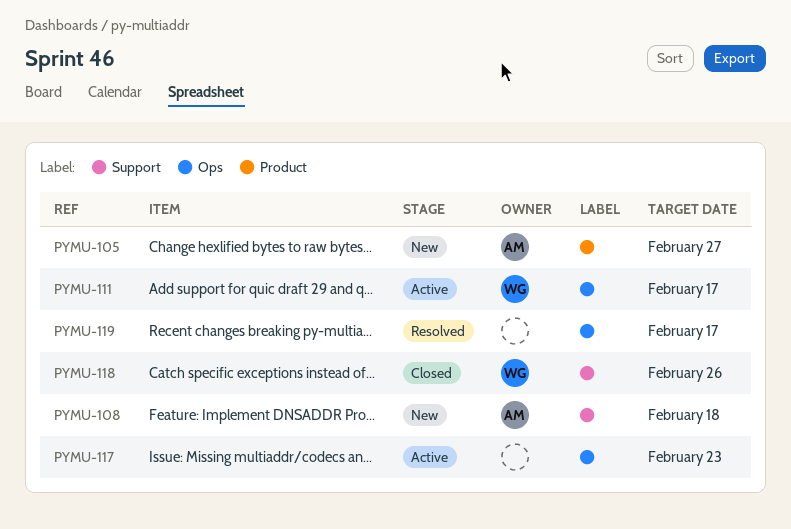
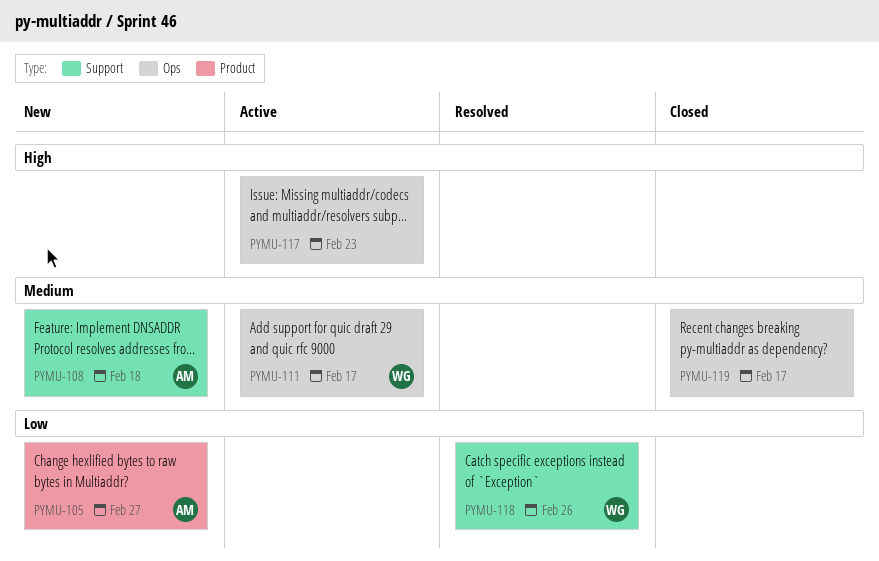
PYMU-118, status: Closed -> Resolved
PYMU-119, status: Resolved -> Closed

